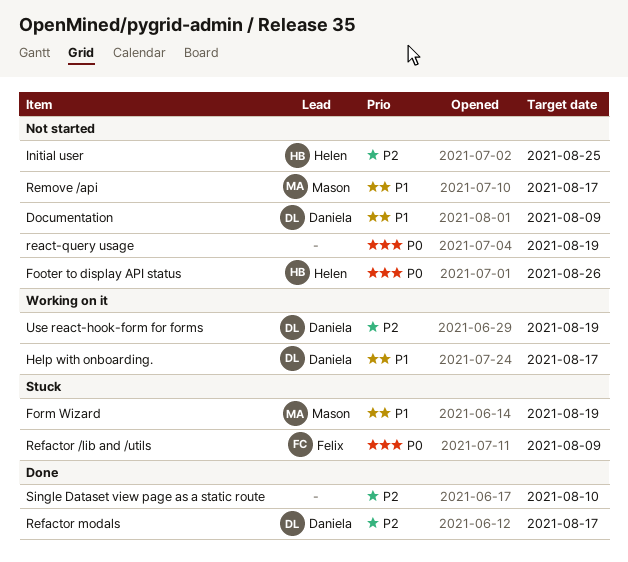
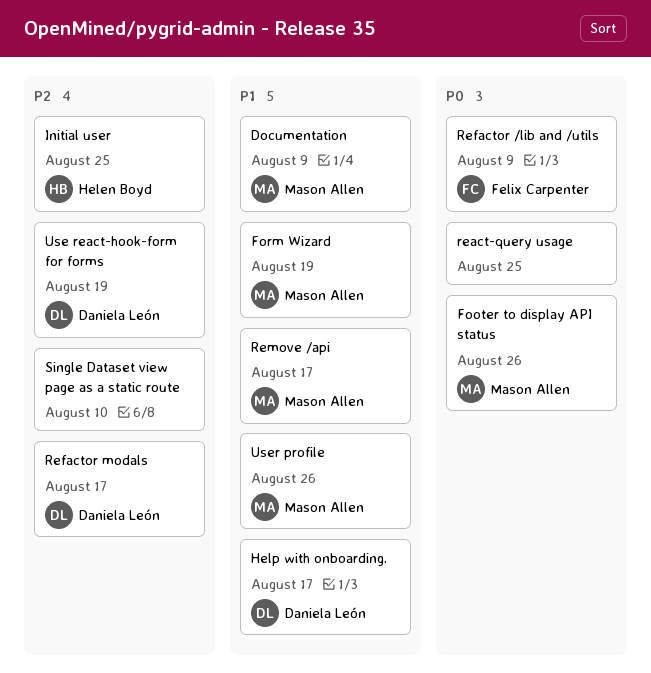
Documentation, owner: Daniela León -> Mason Allen
Footer to display API status, owner: Helen Boyd -> Mason Allen
react-query usage, due: Aug 19 -> Aug 25
User profile: none -> present

